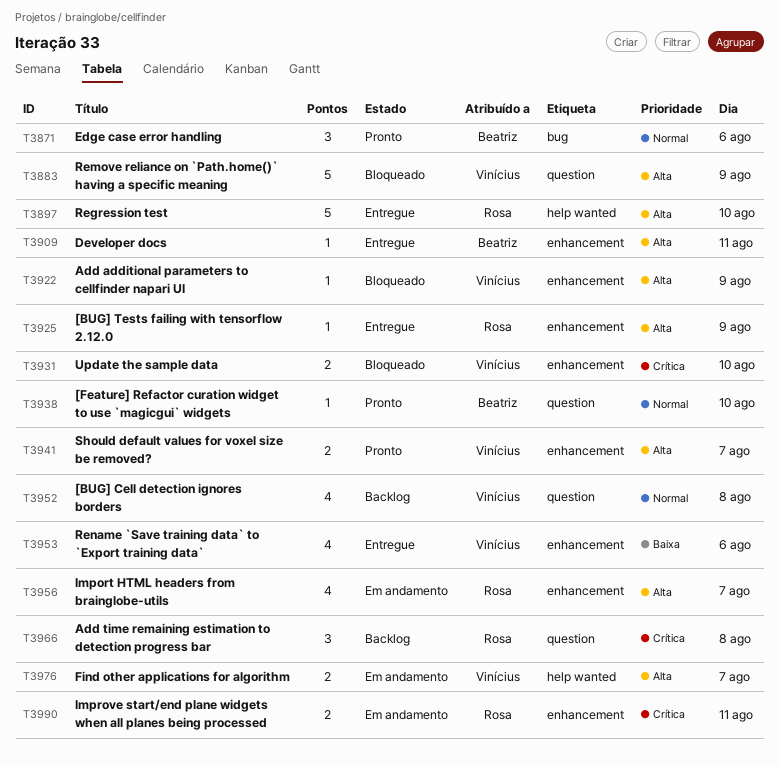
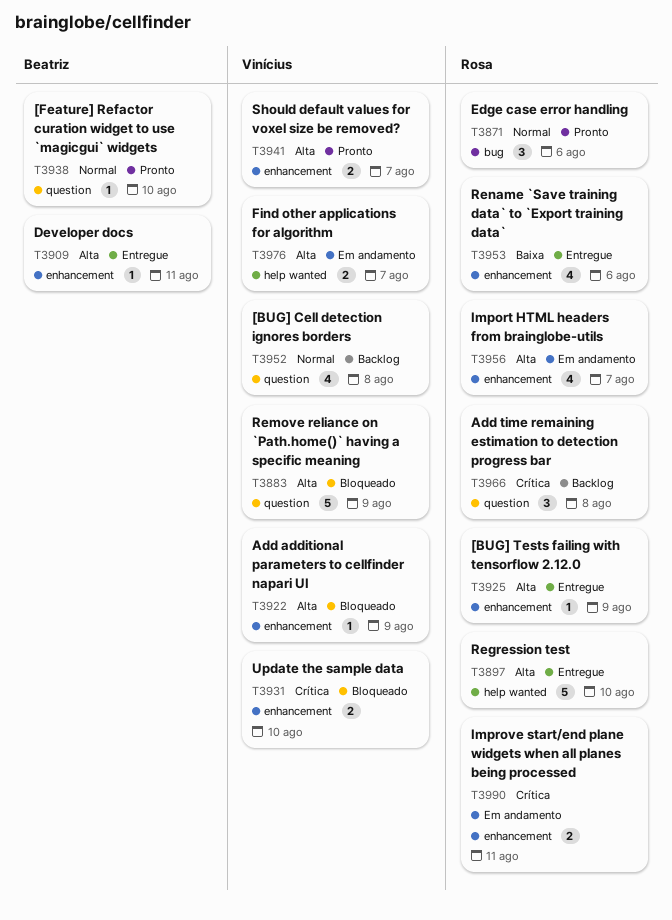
T3871, owner: Beatriz -> Rosa
T3953, owner: Vinícius -> Rosa

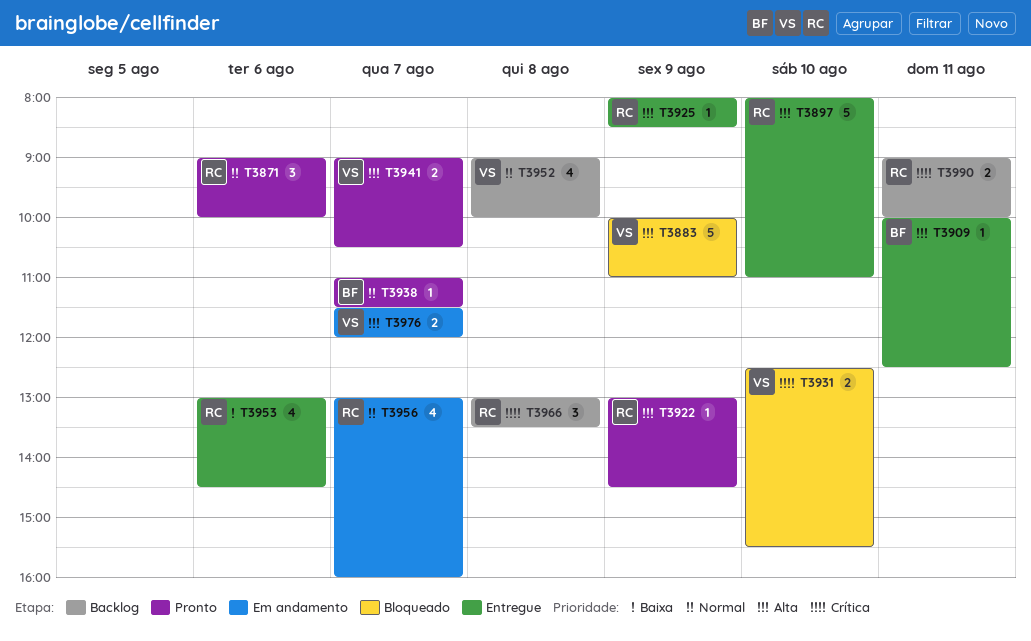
T3922, status: Bloqueado -> Pronto
T3922, owner: Vinícius -> Rosa
T3938, day: Aug 10 -> Aug 7
T3956, priority: Alta -> Normal
T3990, status: Em andamento -> Backlog

